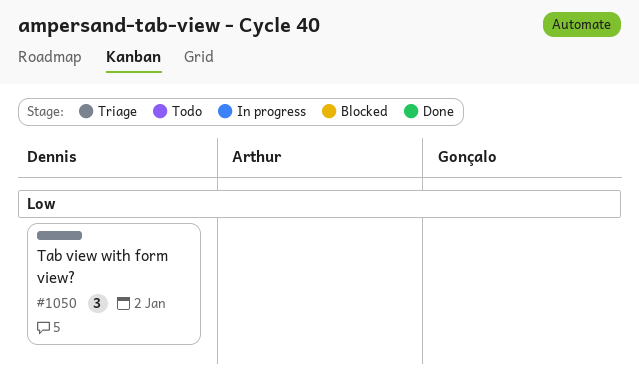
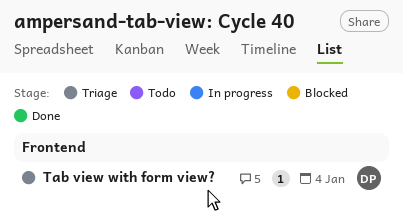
Tab view with form view?, estimate: 3 -> 1
Tab view with form view?, due: Jan 2 -> Jan 4

